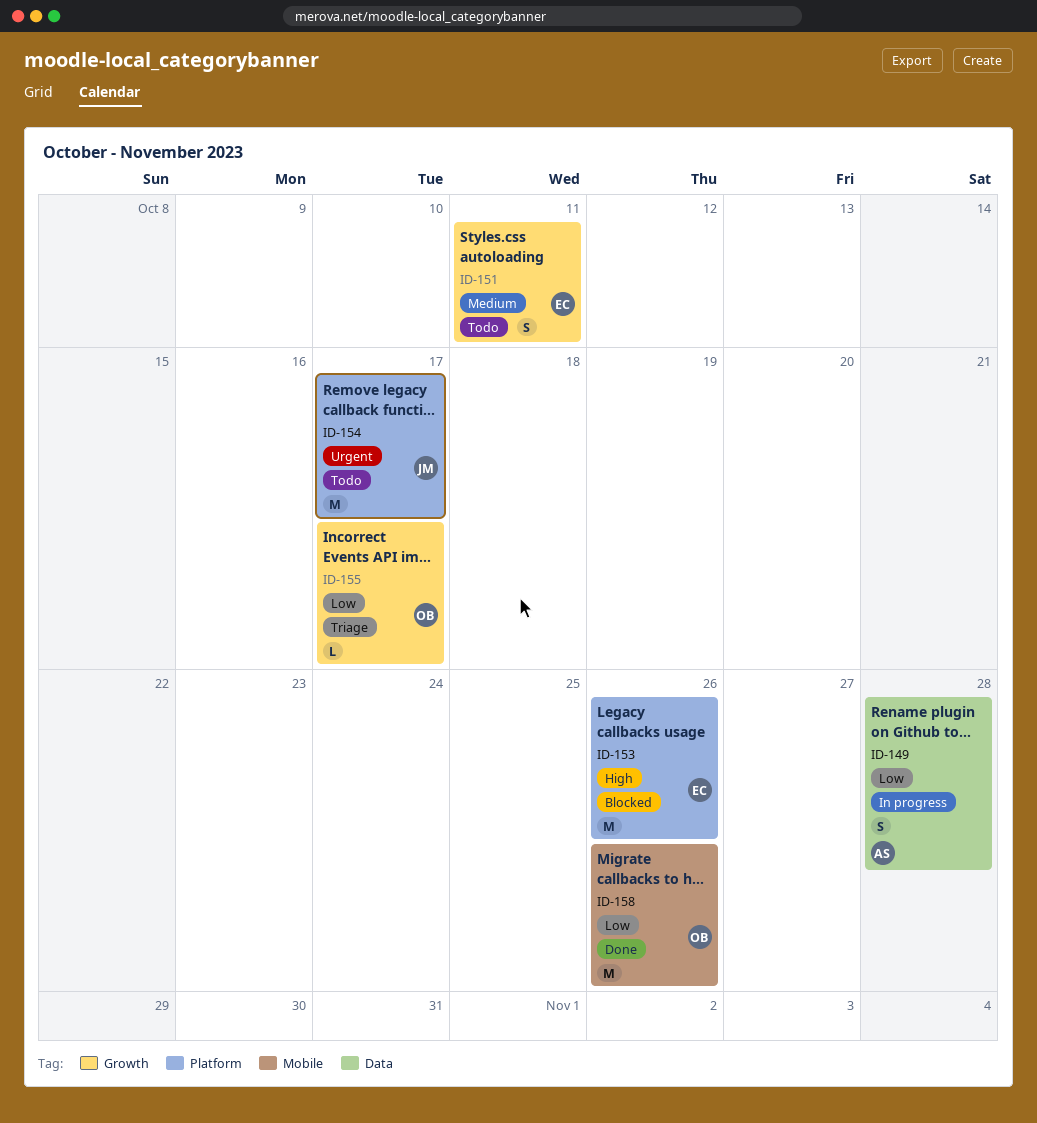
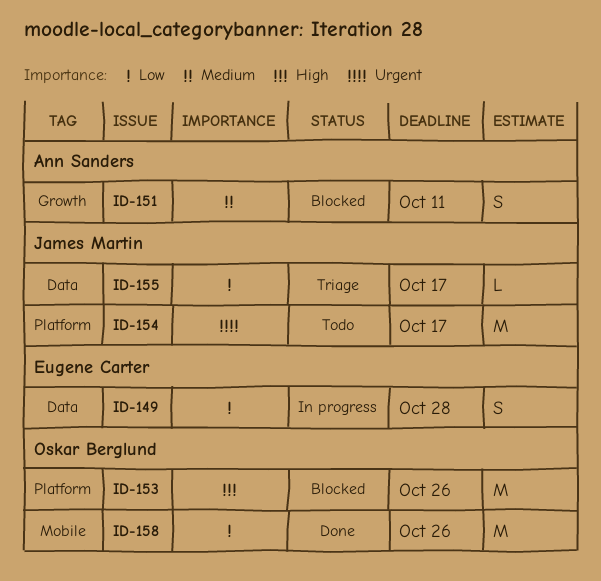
ID-149, owner: Ann Sanders -> Eugene Carter
ID-151, status: Todo -> Blocked
ID-151, owner: Eugene Carter -> Ann Sanders
ID-153, owner: Eugene Carter -> Oskar Berglund
ID-155, owner: Oskar Berglund -> James Martin
ID-155, label: Growth -> Data

